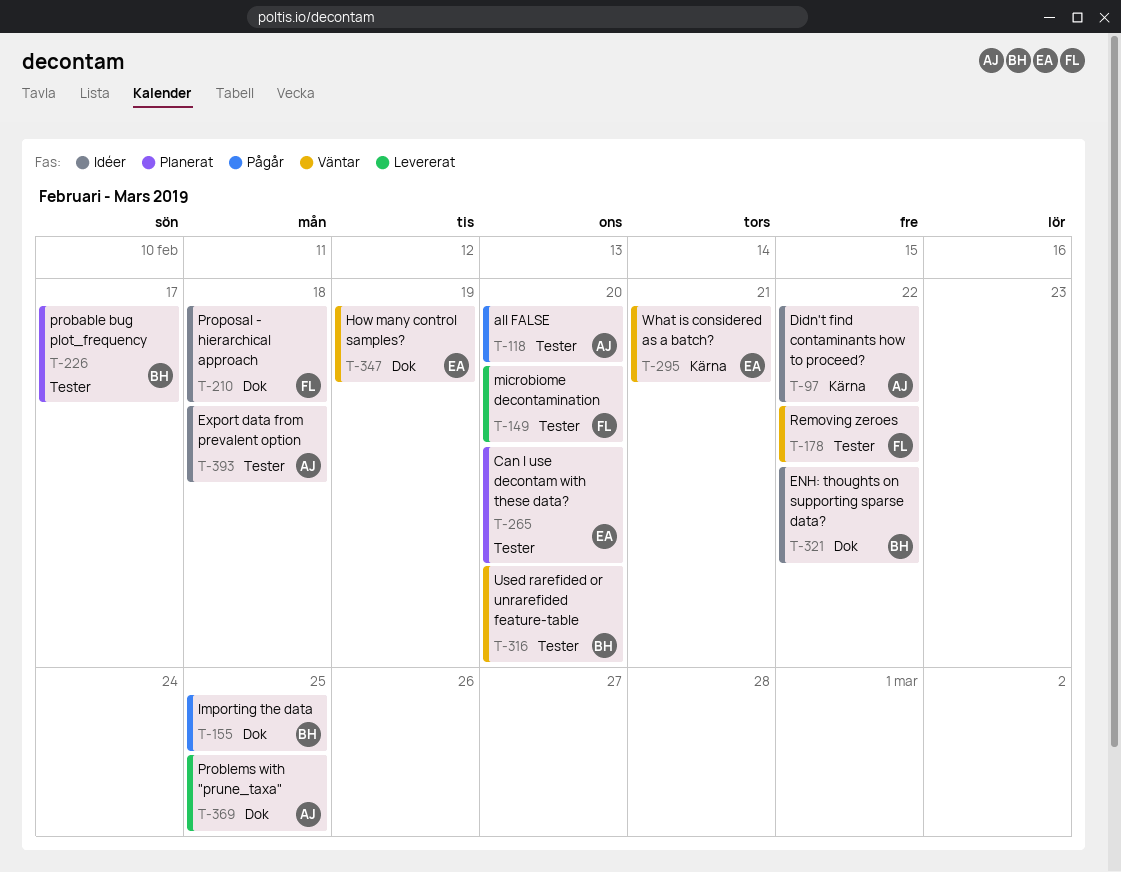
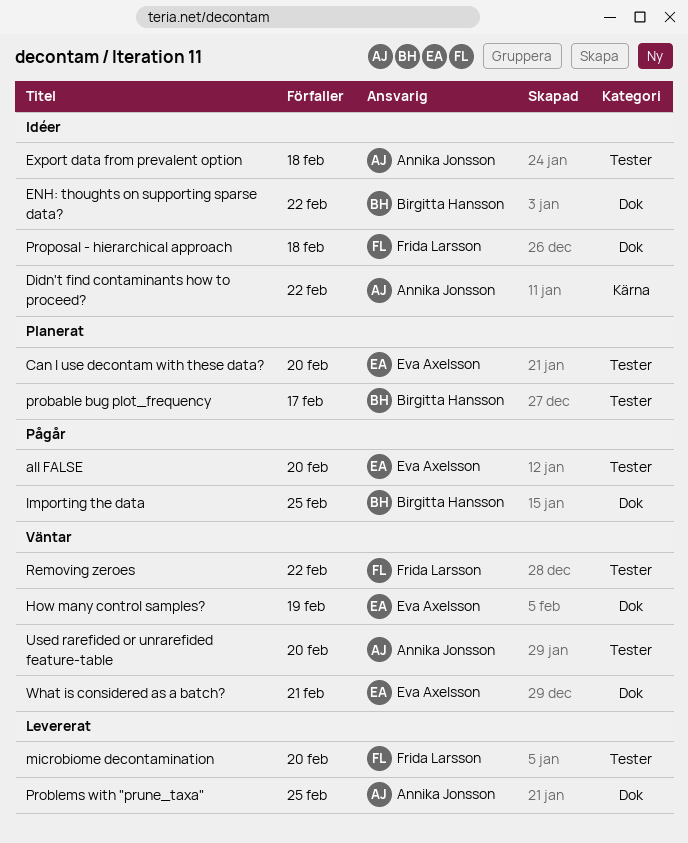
all FALSE, owner: Annika Jonsson -> Eva Axelsson
Used rarefided or unrarefided feature-table, owner: Birgitta Hansson -> Annika Jonsson
What is considered as a batch?, label: Kärna -> Dok

